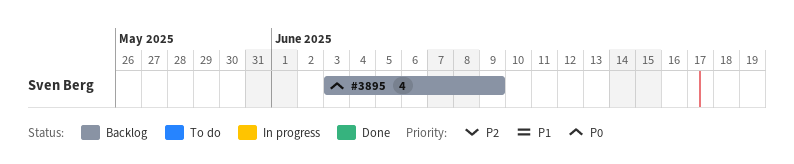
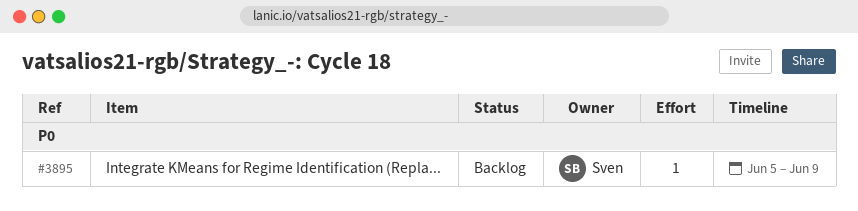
#3895, estimate: 4 -> 1
#3895, start: Jun 3 -> Jun 5

